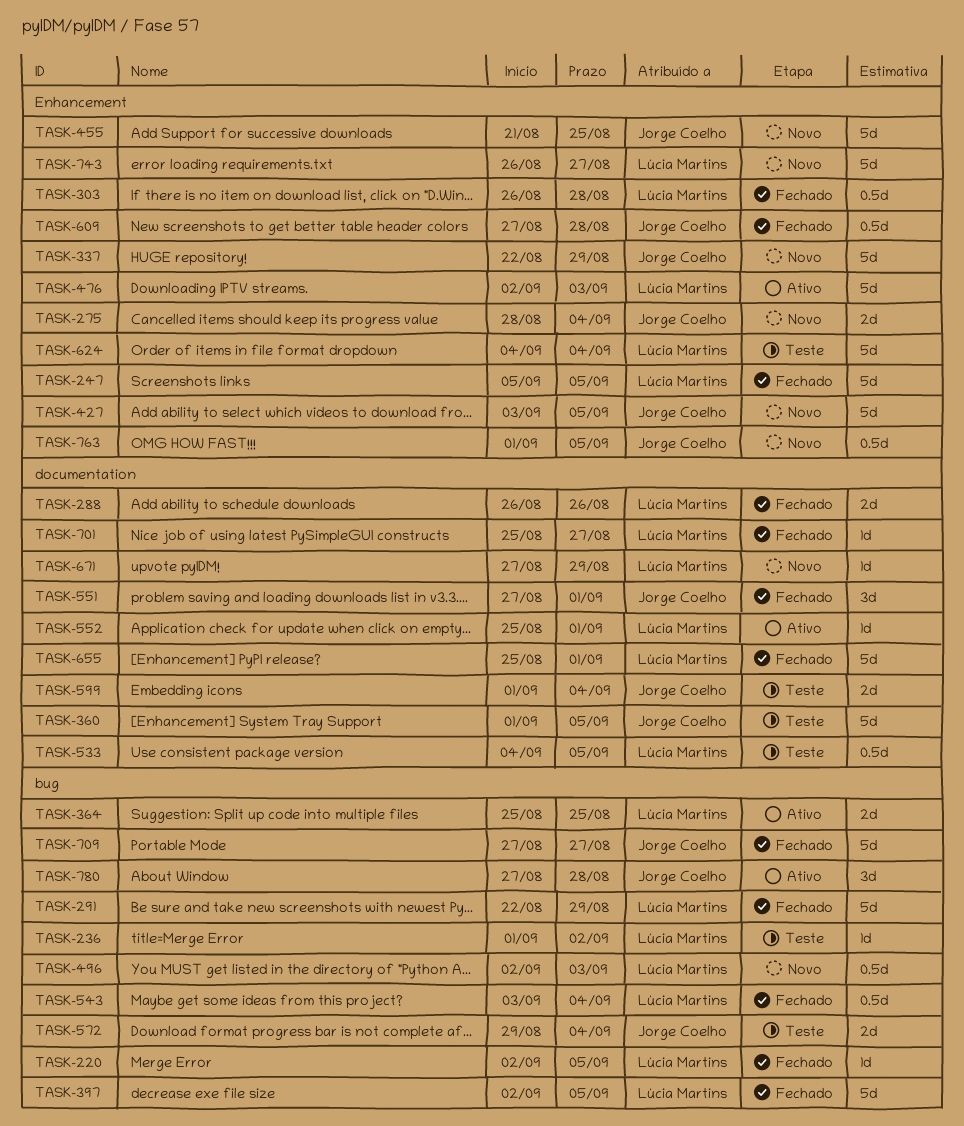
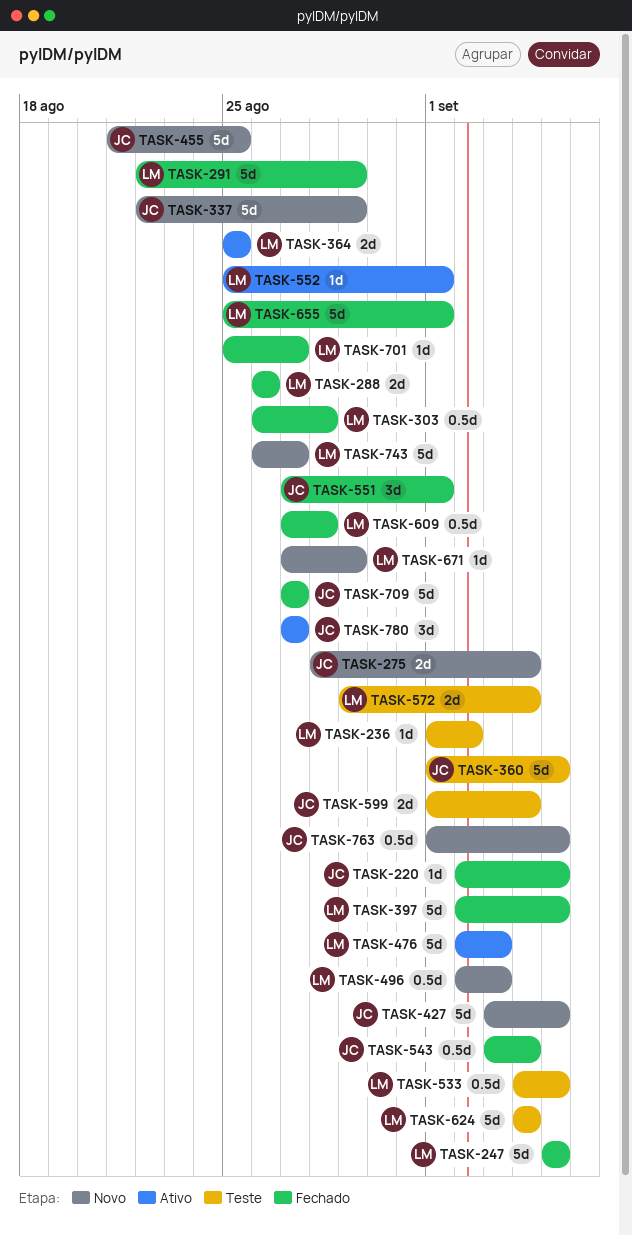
TASK-220, owner: Lúcia Martins -> Jorge Coelho
TASK-543, owner: Lúcia Martins -> Jorge Coelho
TASK-572, owner: Jorge Coelho -> Lúcia Martins
TASK-609, owner: Jorge Coelho -> Lúcia Martins
TASK-780, due: Aug 28 -> Aug 27

